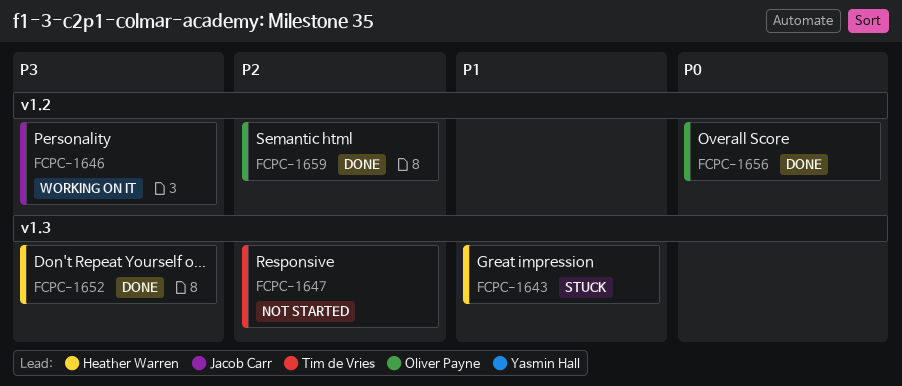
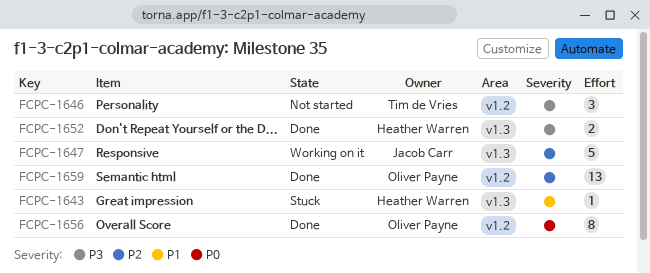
FCPC-1646, status: Working on it -> Not started
FCPC-1646, owner: Jacob Carr -> Tim de Vries
FCPC-1647, status: Not started -> Working on it
FCPC-1647, owner: Tim de Vries -> Jacob Carr

